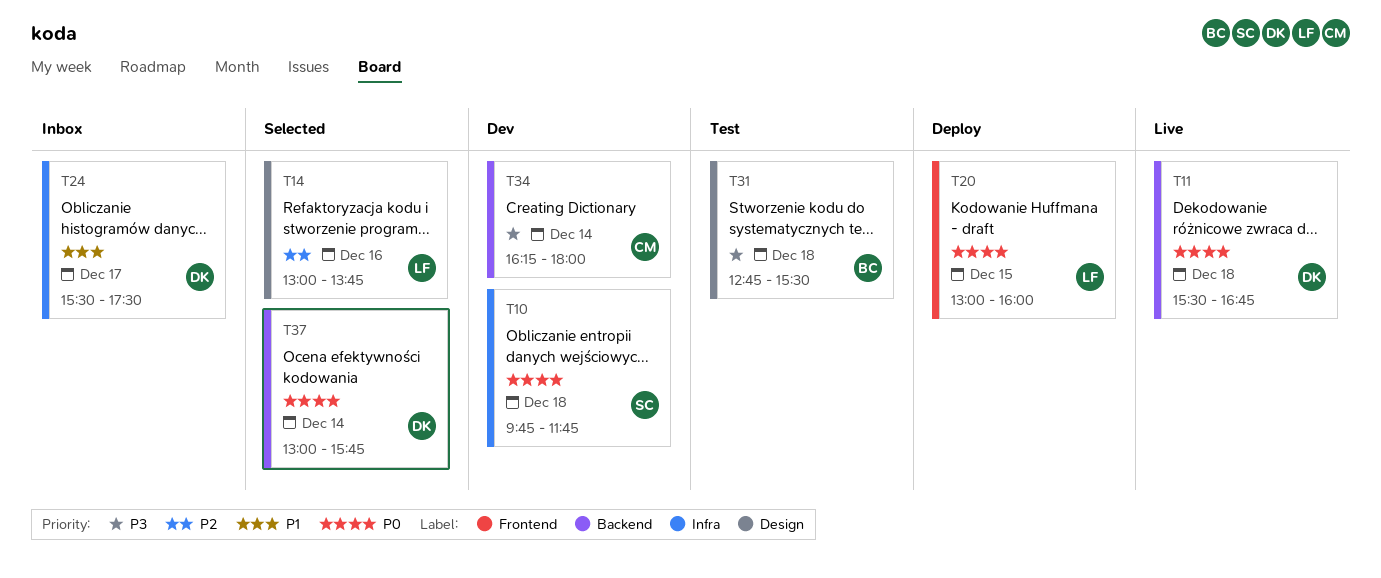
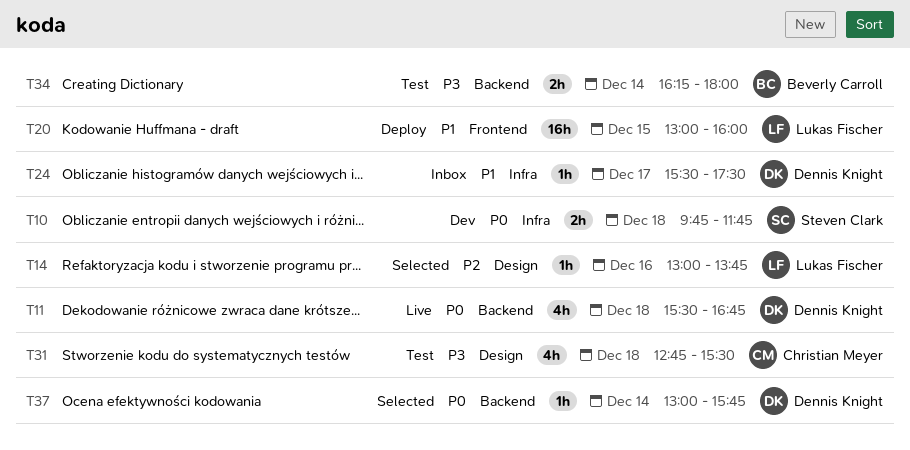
T20, priority: P0 -> P1
T31, owner: Beverly Carroll -> Christian Meyer
T34, status: Dev -> Test
T34, owner: Christian Meyer -> Beverly Carroll

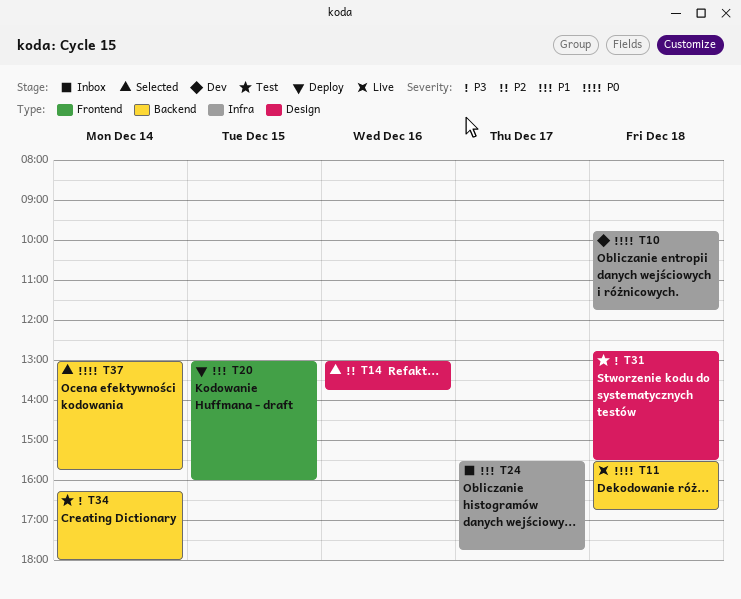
T24, ends: 17:30 -> 17:45

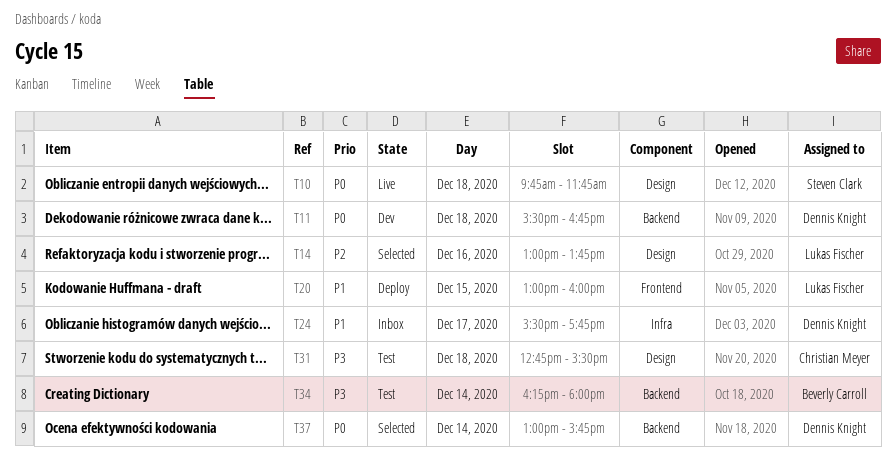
T10, status: Dev -> Live
T10, label: Infra -> Design
T11, status: Live -> Dev

